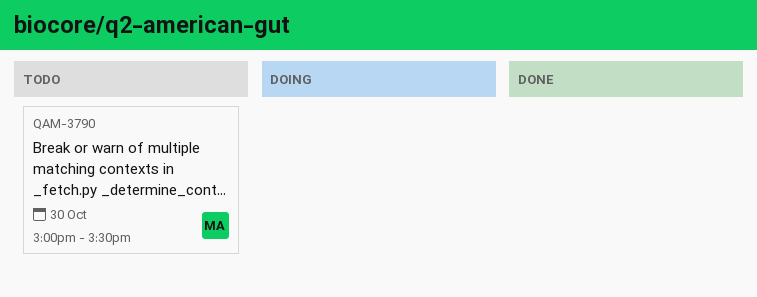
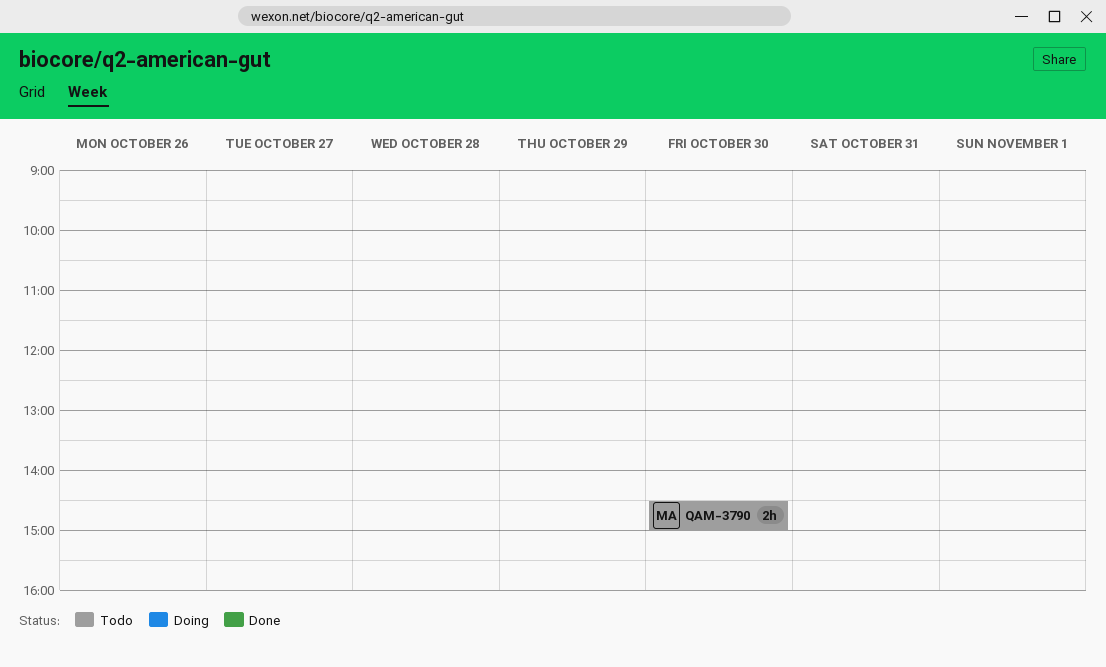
QAM-3790, begins: 15:00 -> 14:30
QAM-3790, ends: 15:30 -> 15:00

